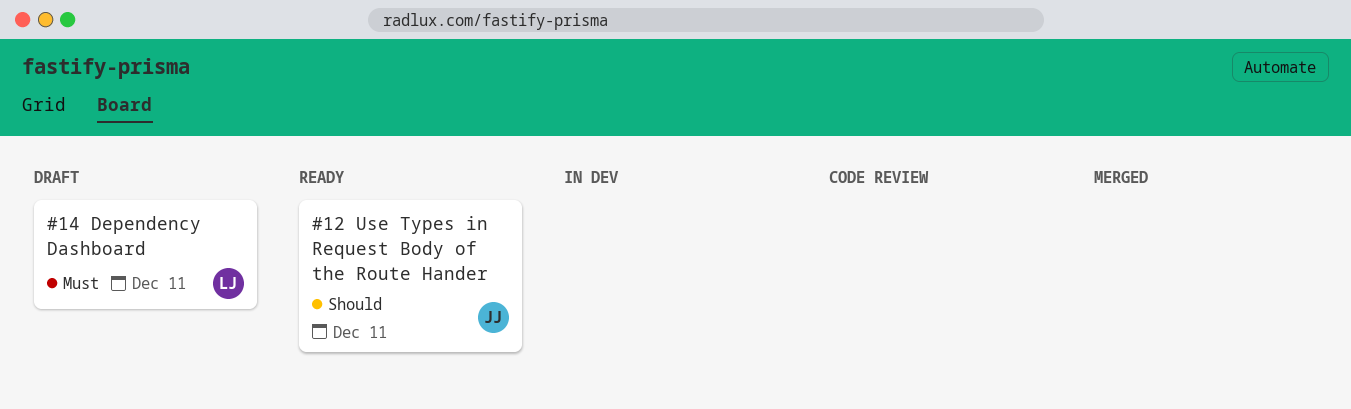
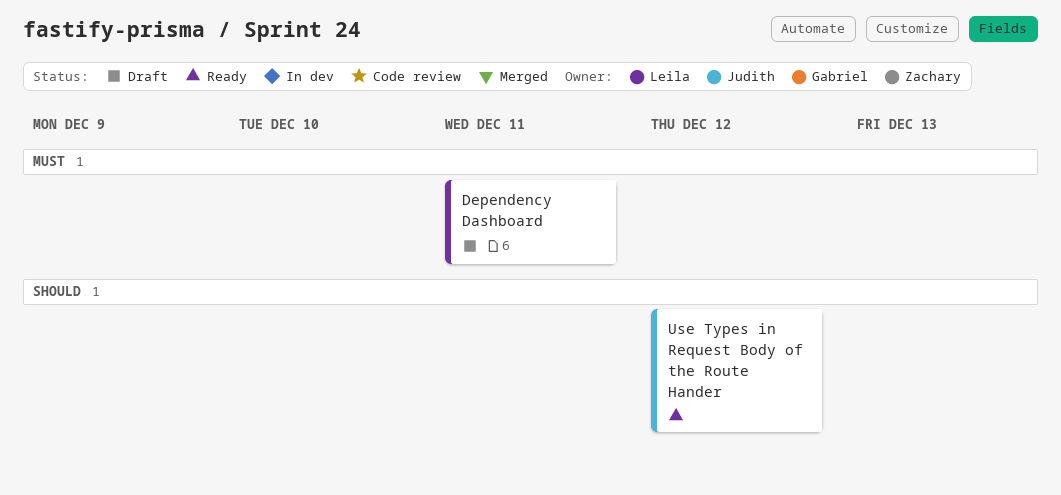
Use Types in Request Body of the Route Hander, due: Dec 11 -> Dec 12

